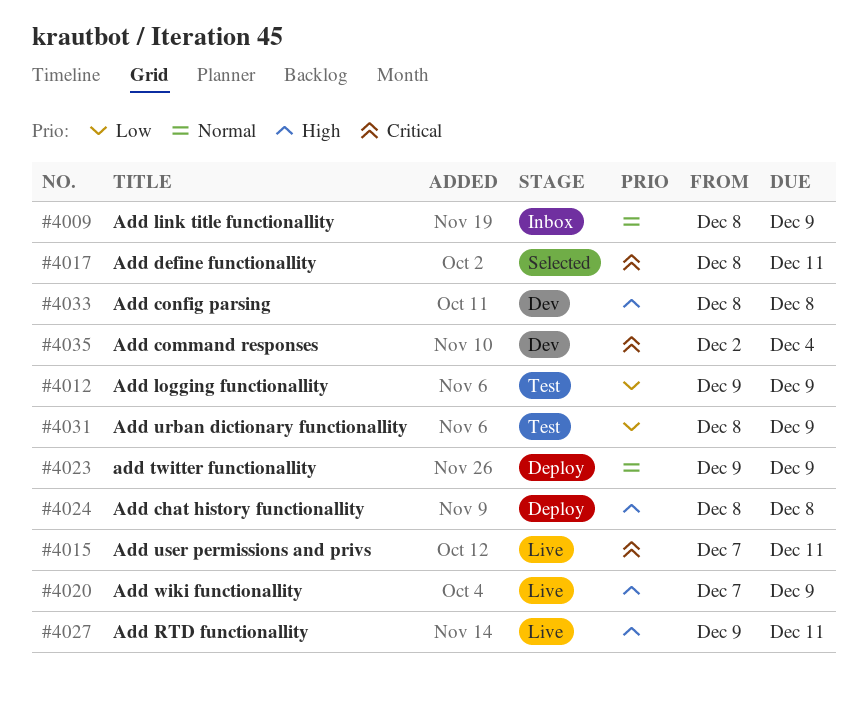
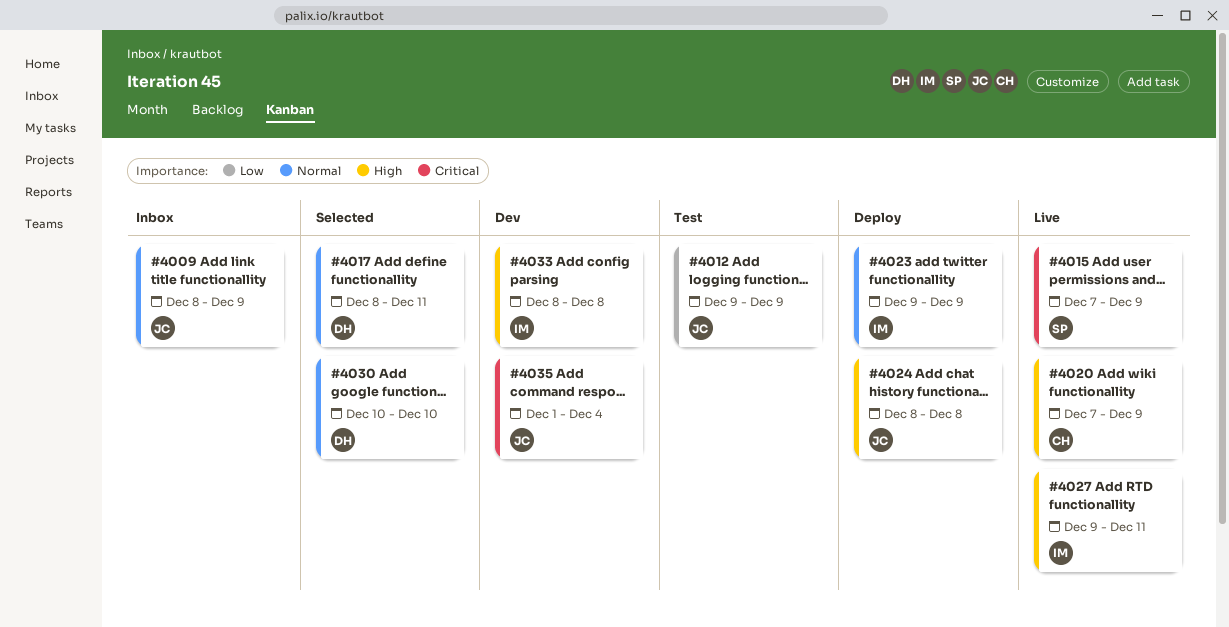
#4015, due: Dec 11 -> Dec 9
#4017, priority: Critical -> Normal
#4030: none -> present
#4031: present -> none
#4035, start: Dec 2 -> Dec 1

